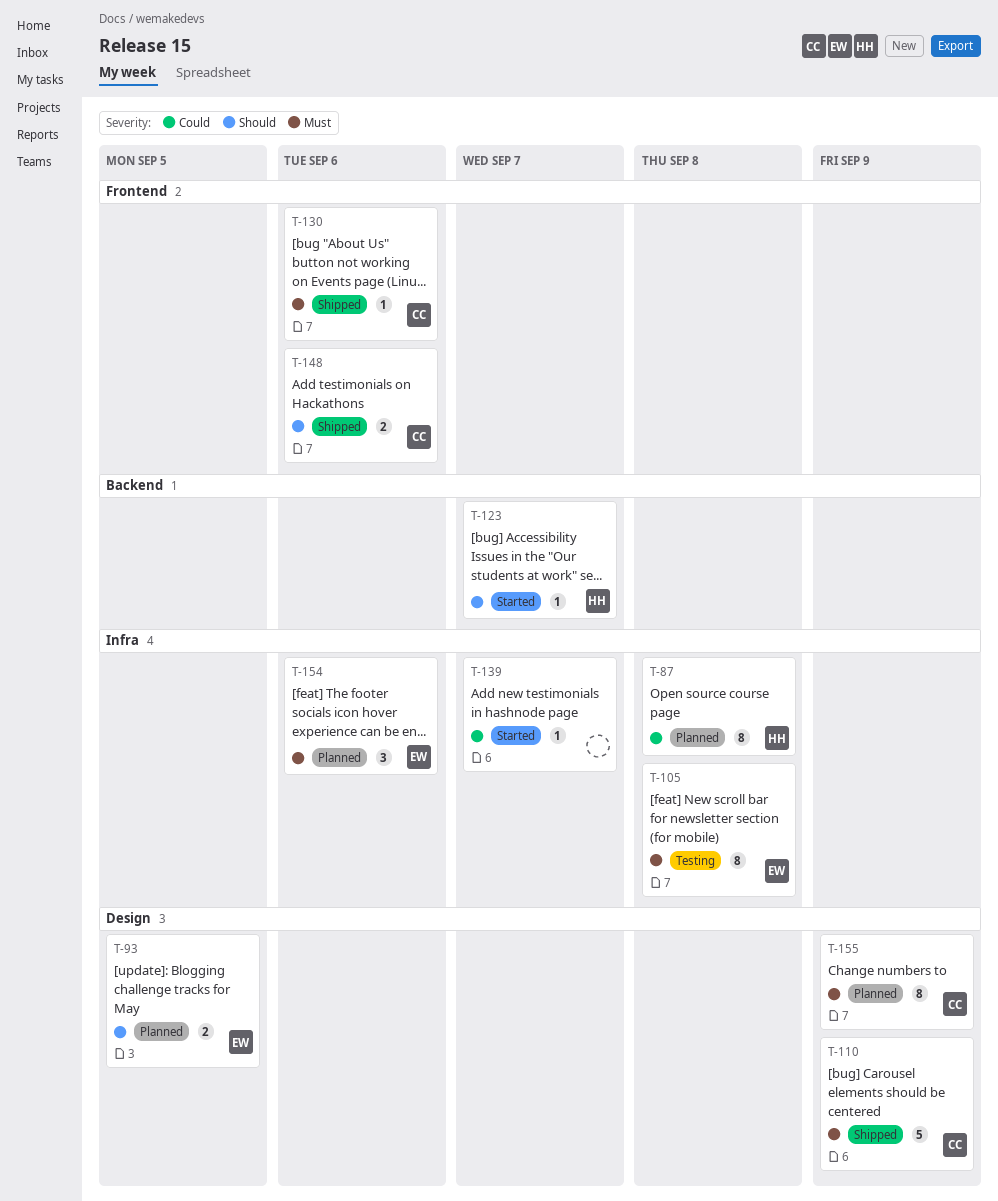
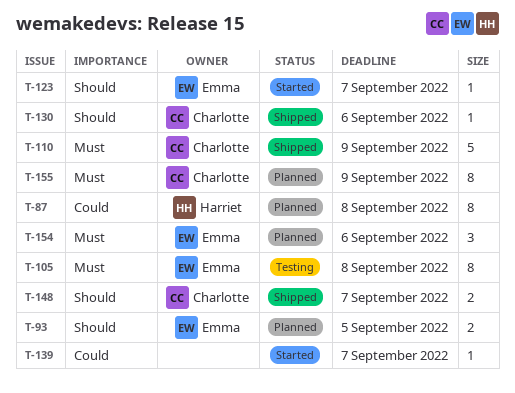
T-123, owner: Harriet -> Emma
T-130, priority: Must -> Should
T-148, due: Sep 6 -> Sep 7

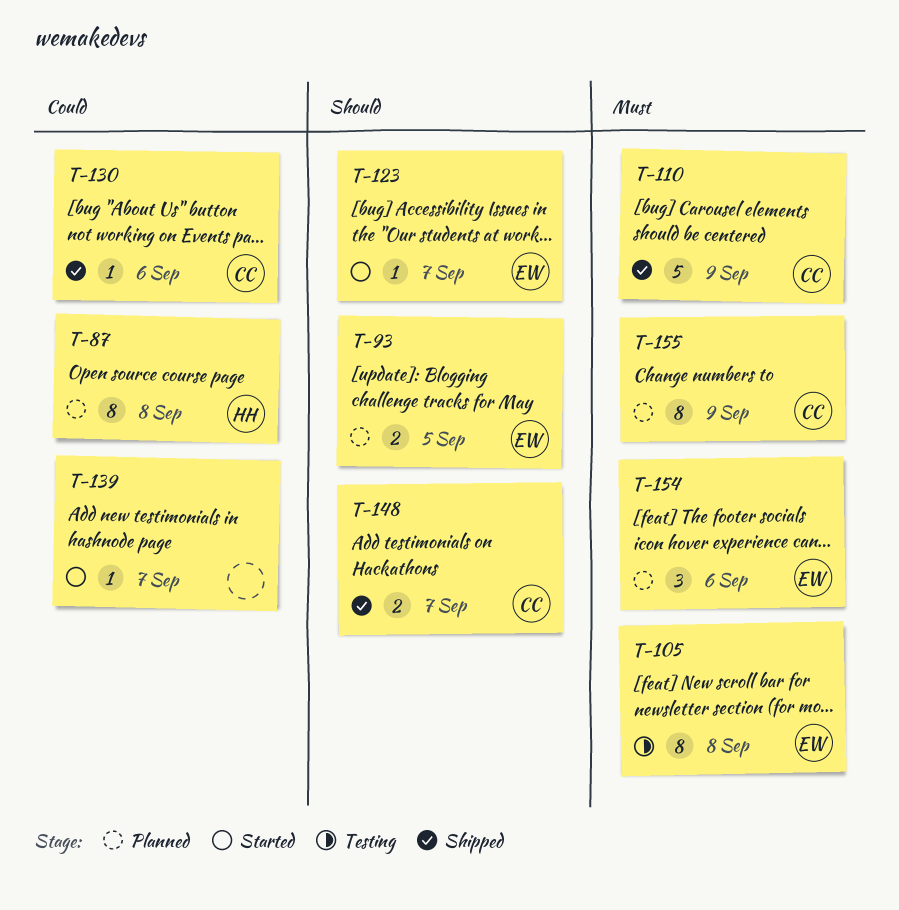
T-130, priority: Should -> Could

